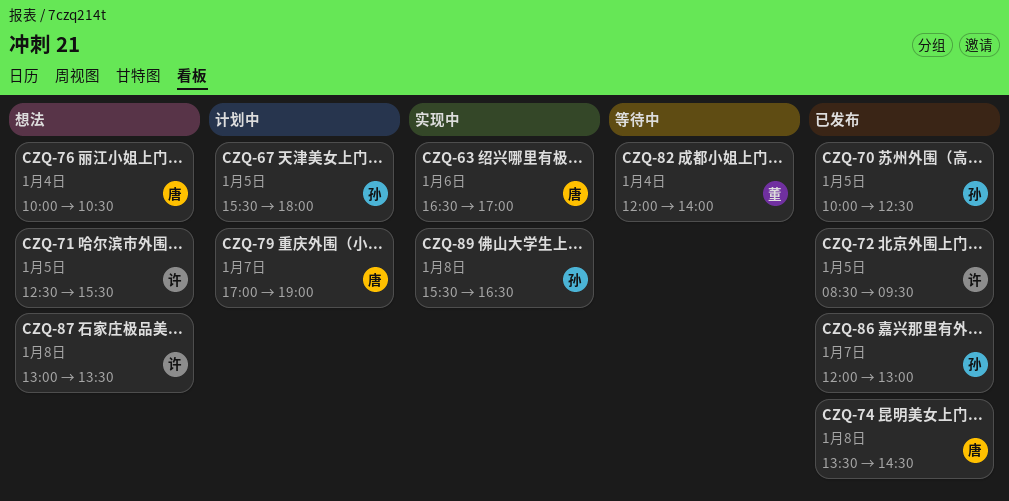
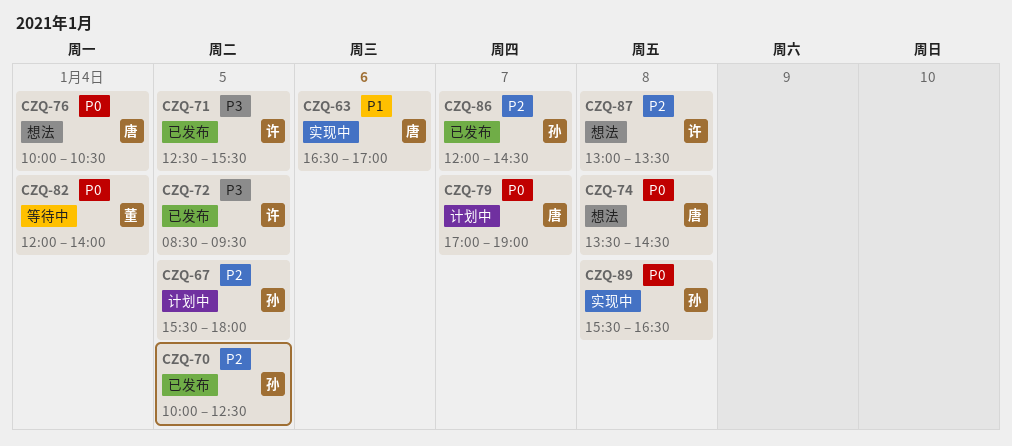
CZQ-71, status: 想法 -> 已发布
CZQ-74, status: 已发布 -> 想法
CZQ-86, ends: 13:00 -> 14:30

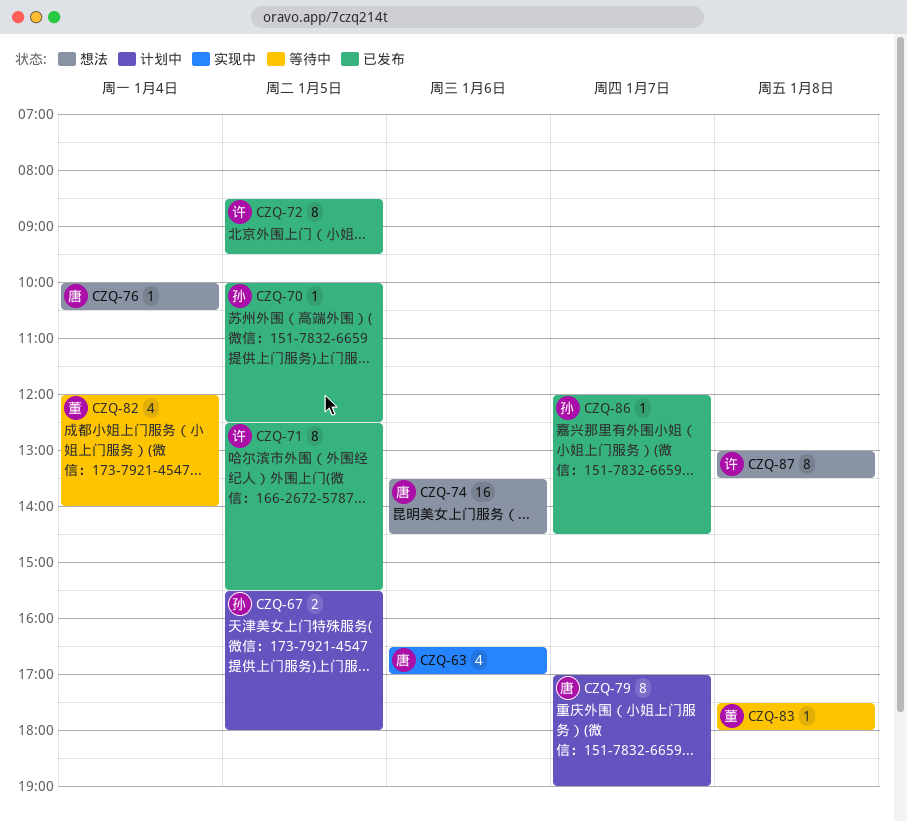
CZQ-74, day: Jan 8 -> Jan 6
CZQ-83: none -> present
CZQ-89: present -> none

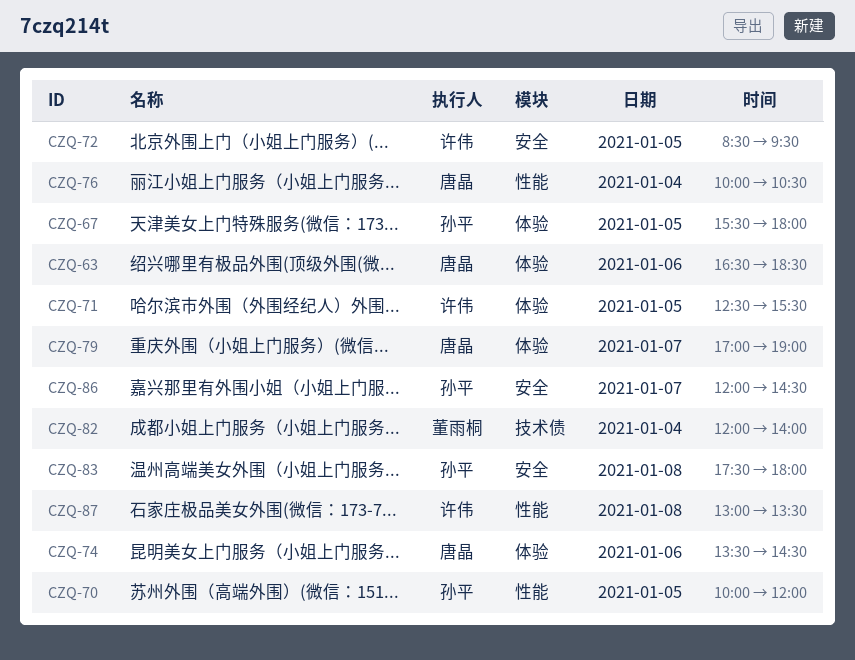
CZQ-63, ends: 17:00 -> 18:30
CZQ-70, ends: 12:30 -> 12:00
CZQ-83, owner: 董雨桐 -> 孙平

